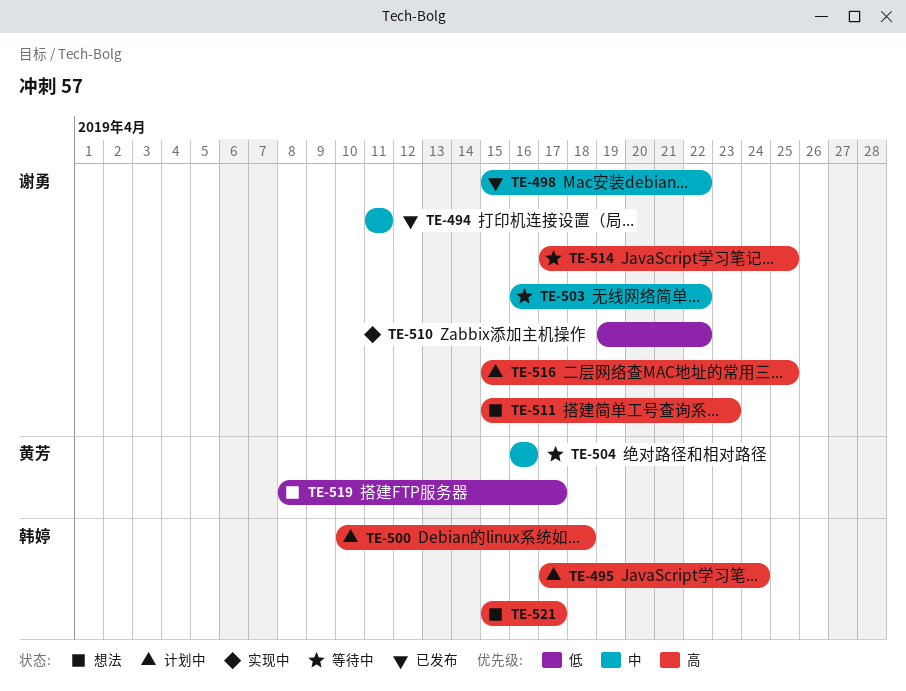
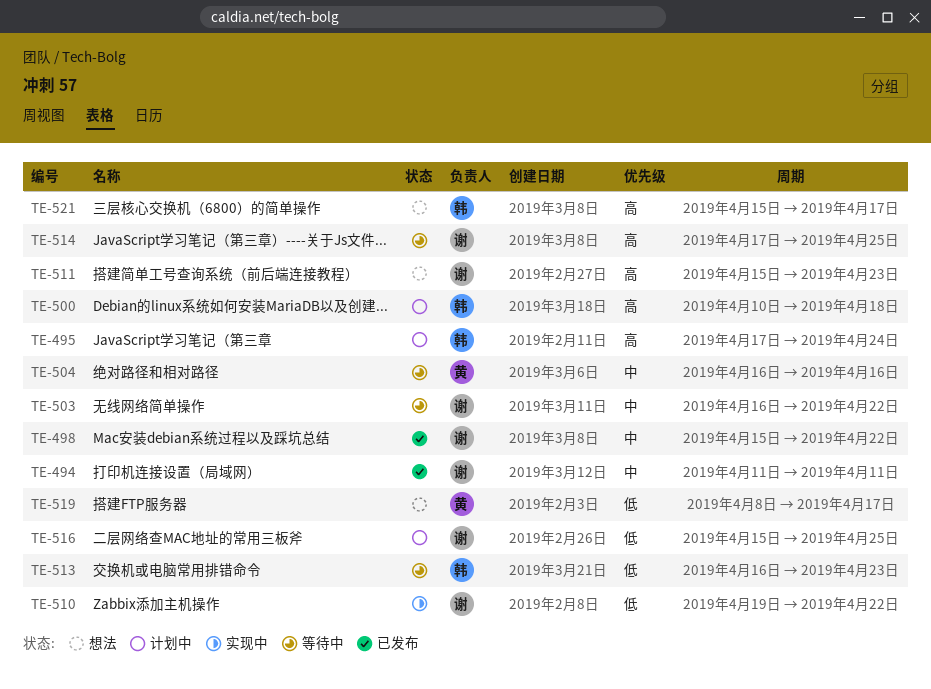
TE-513: none -> present
TE-516, priority: 高 -> 低

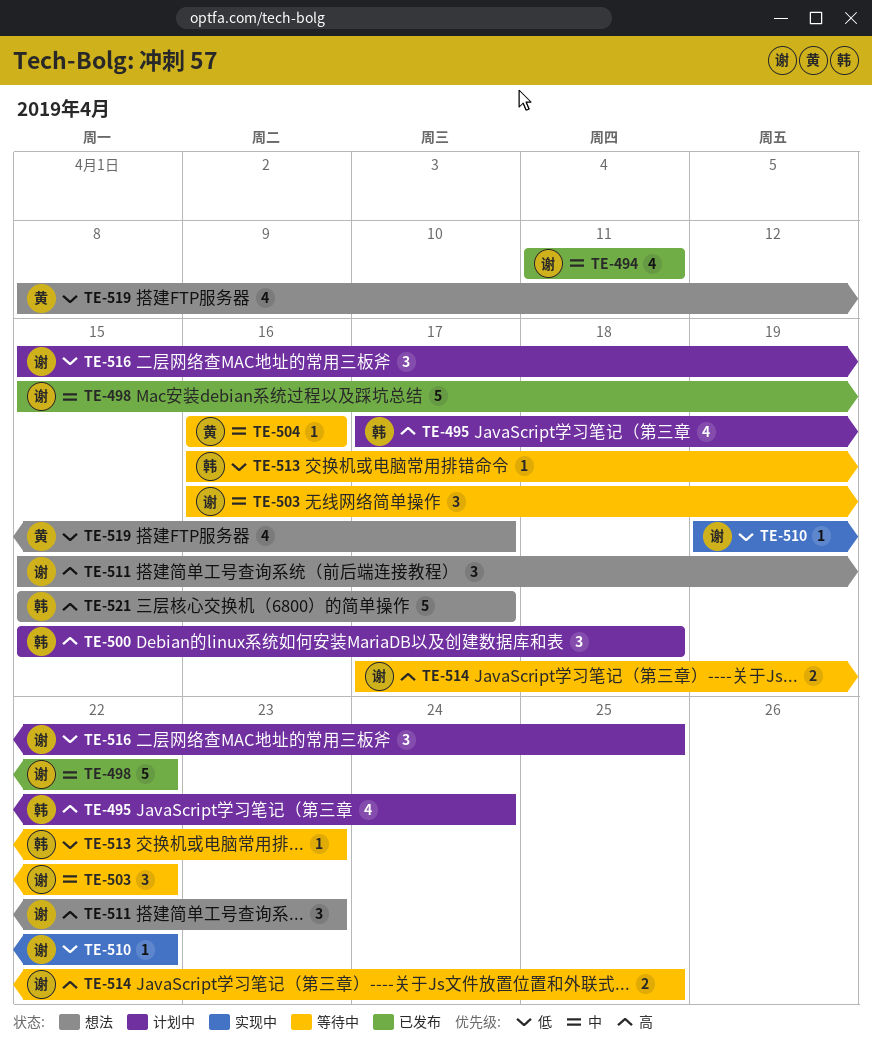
TE-500, start: Apr 10 -> Apr 15

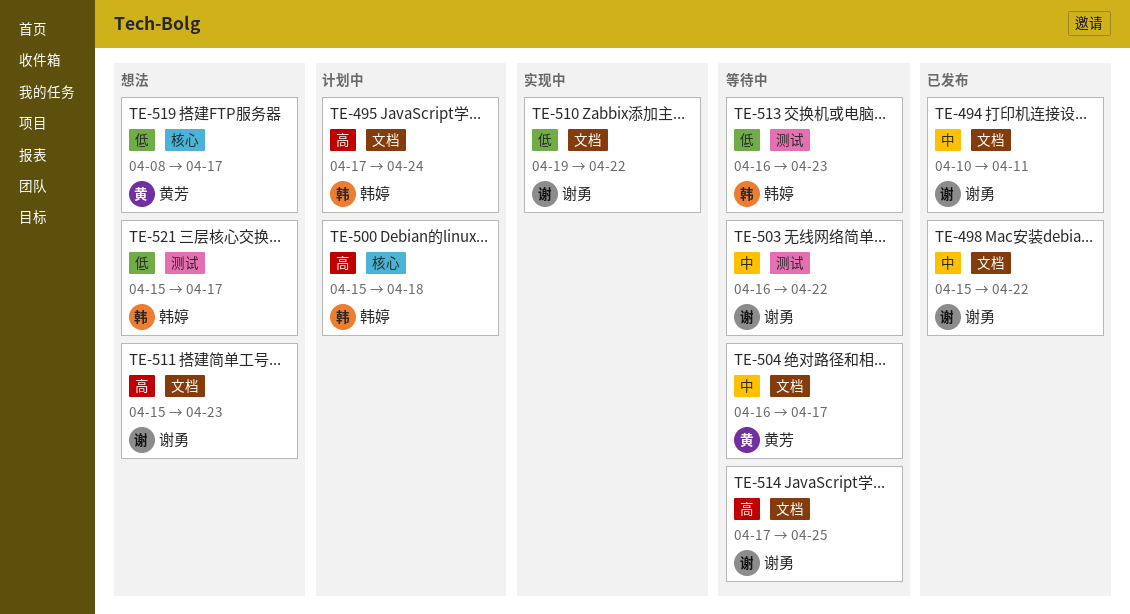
TE-494, start: Apr 11 -> Apr 10
TE-504, due: Apr 16 -> Apr 17
TE-516: present -> none
TE-521, priority: 高 -> 低

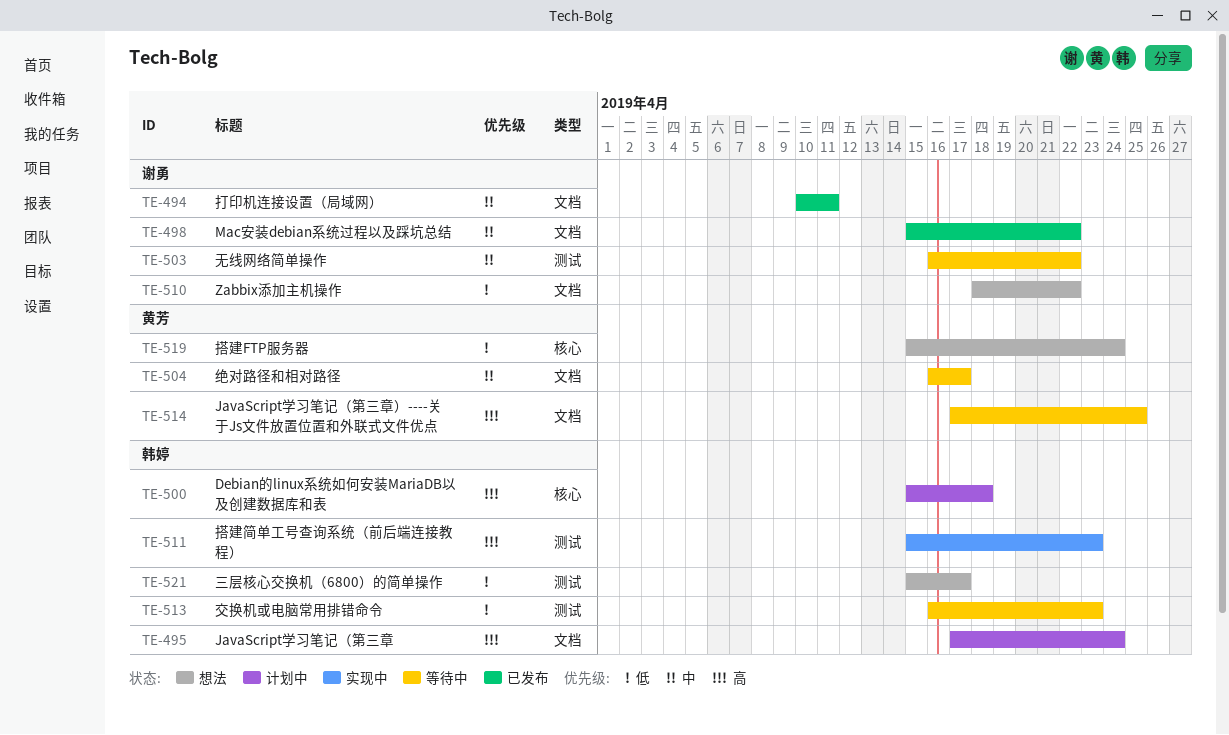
TE-510, status: 实现中 -> 想法
TE-510, start: Apr 19 -> Apr 18
TE-511, status: 想法 -> 实现中
TE-511, owner: 谢勇 -> 韩婷
TE-511, label: 文档 -> 测试
TE-514, owner: 谢勇 -> 黄芳
TE-519, start: Apr 8 -> Apr 15
TE-519, due: Apr 17 -> Apr 24

